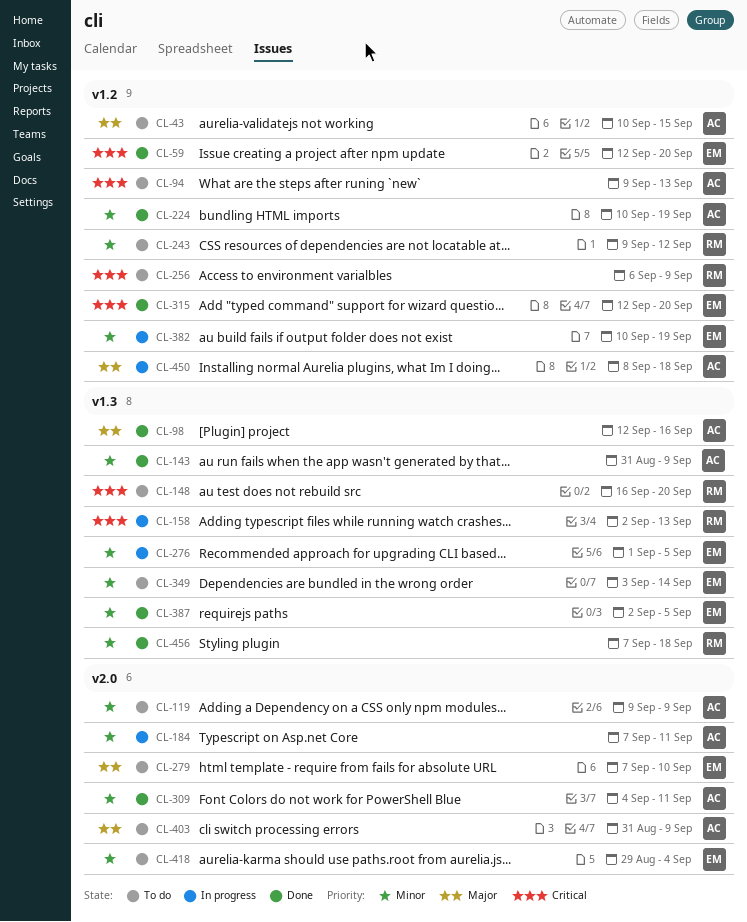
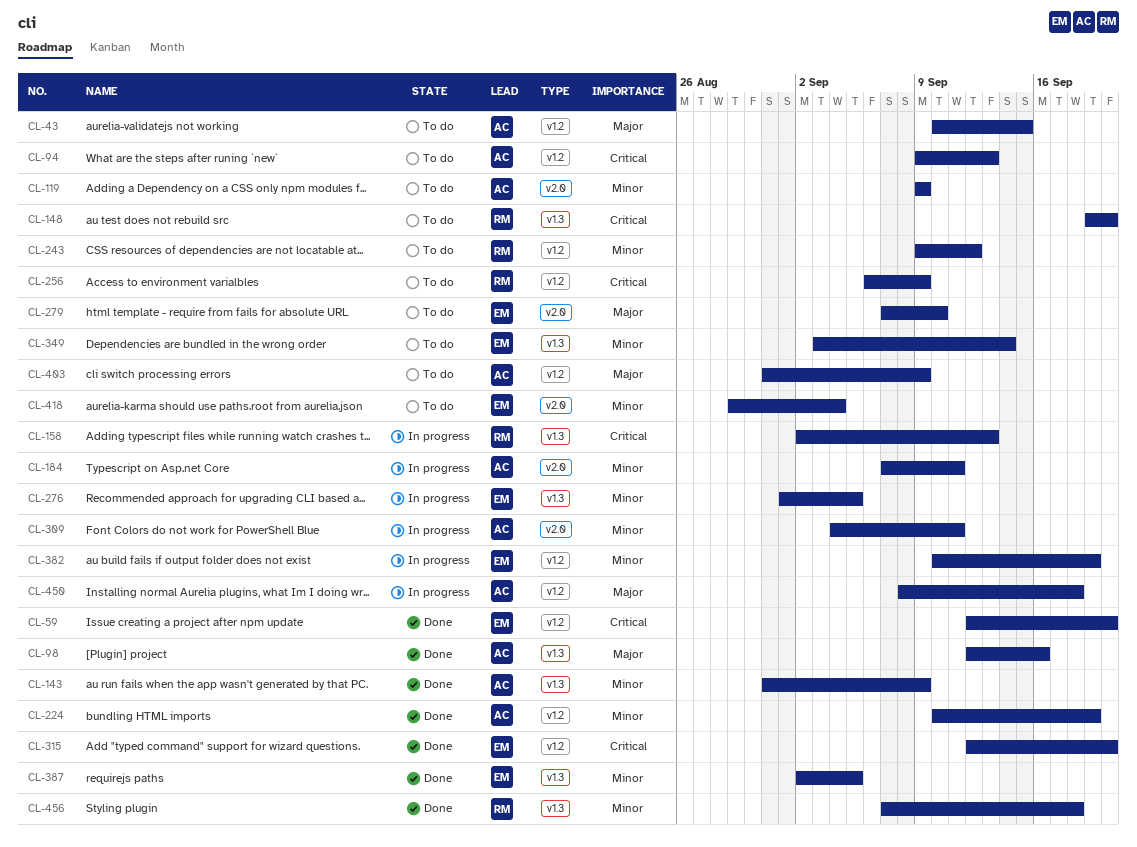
CL-148, start: Sep 16 -> Sep 19
CL-309, status: Done -> In progress
CL-403, label: v2.0 -> v1.2

